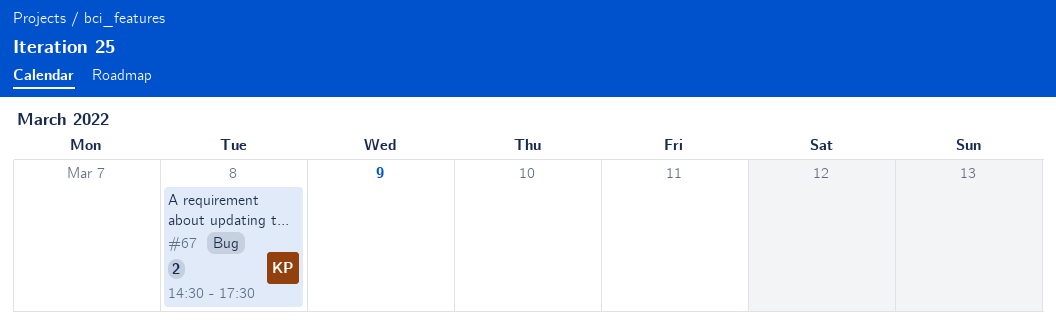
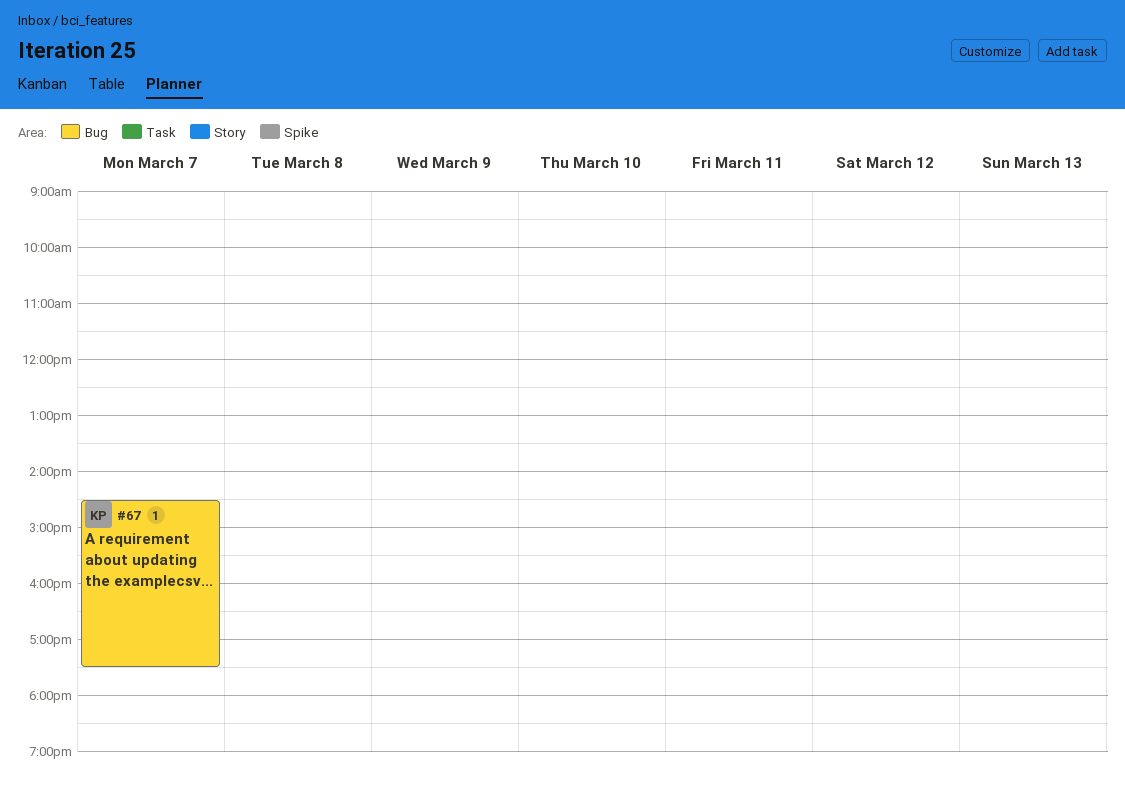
#67, estimate: 2 -> 1
#67, day: Mar 8 -> Mar 7

